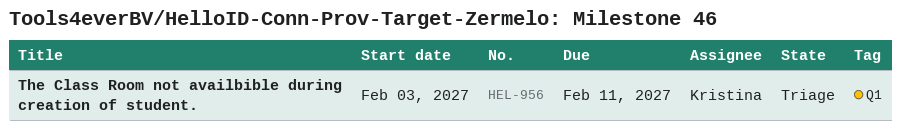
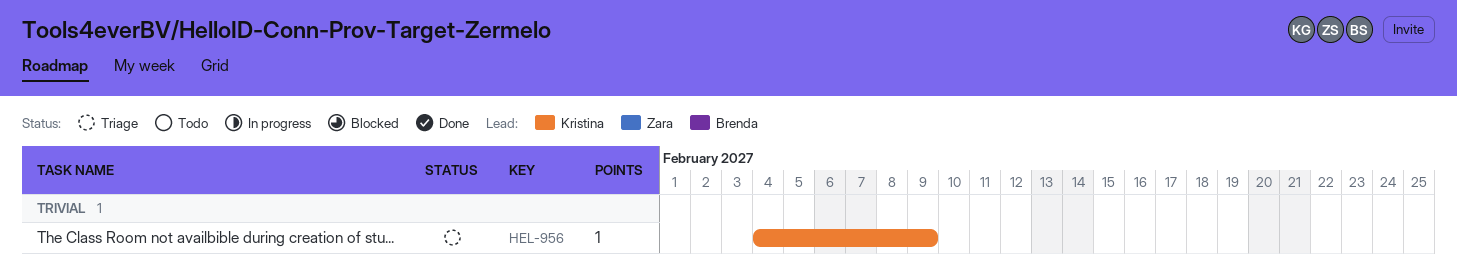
HEL-956, start: Feb 3 -> Feb 4
HEL-956, due: Feb 11 -> Feb 9

